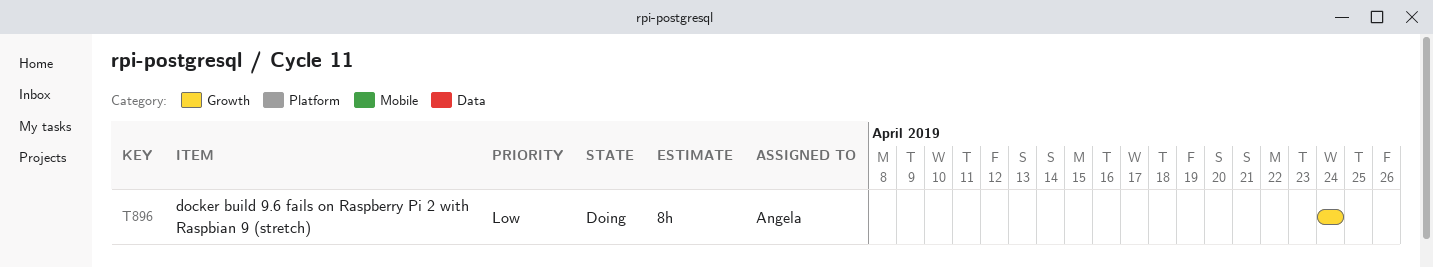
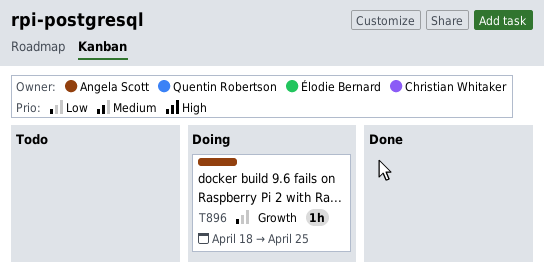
T896, estimate: 8h -> 1h
T896, start: Apr 24 -> Apr 18
T896, due: Apr 24 -> Apr 25

